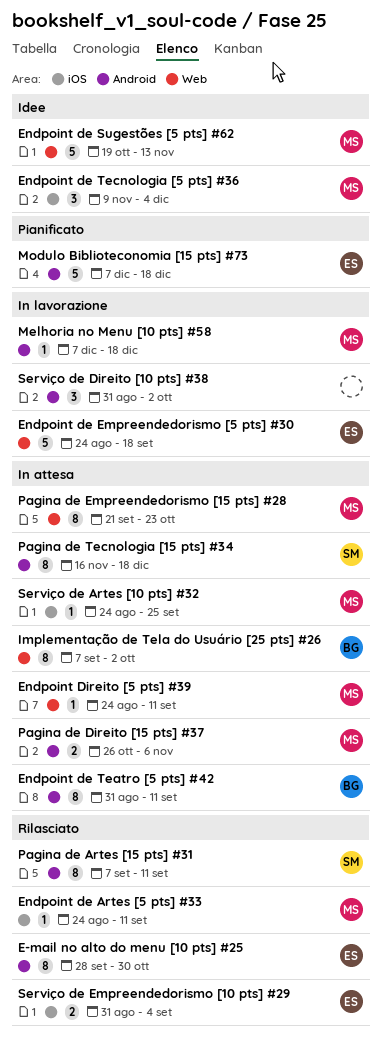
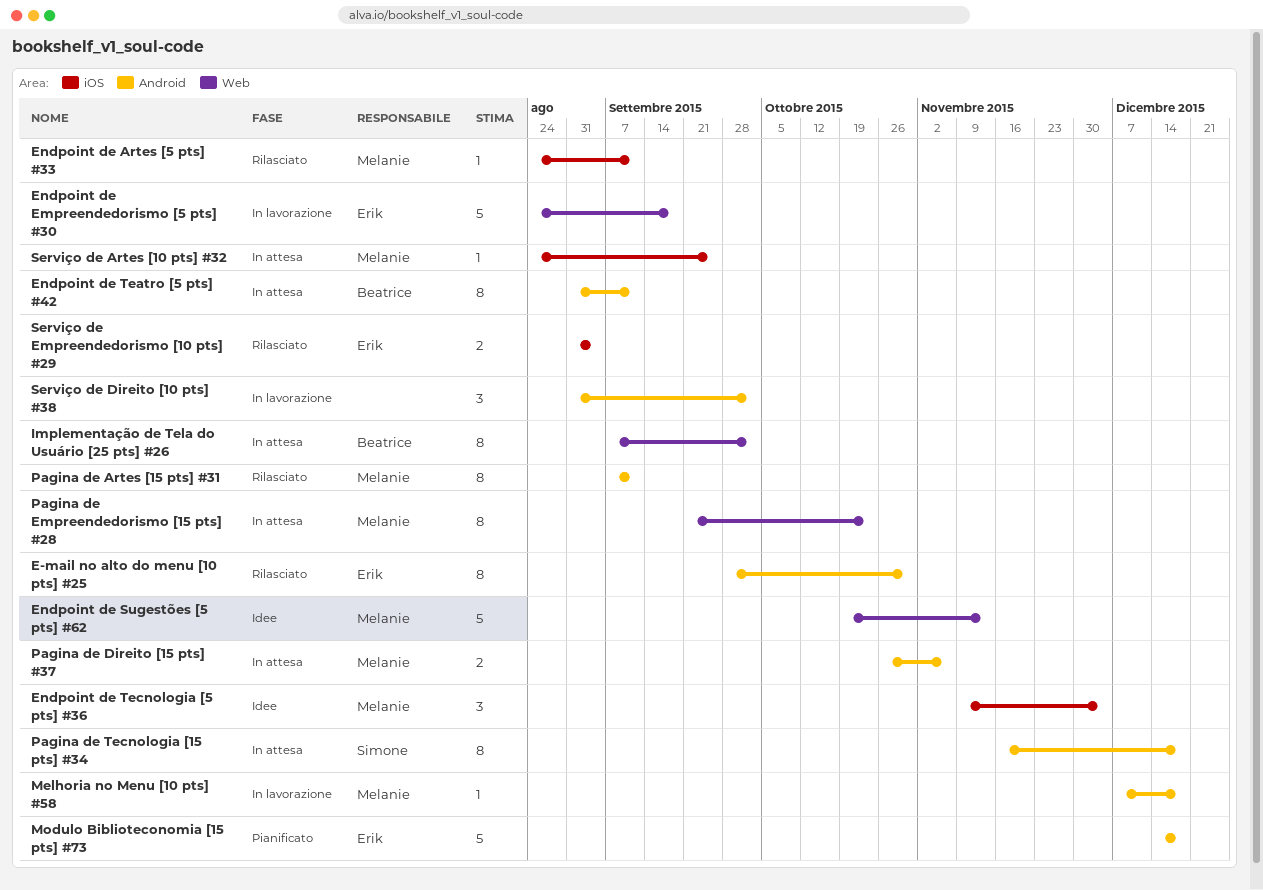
Endpoint Direito [5 pts] #39: present -> none
Modulo Biblioteconomia [15 pts] #73, start: Dec 7 -> Dec 14
Pagina de Artes [15 pts] #31, owner: Simone -> Melanie

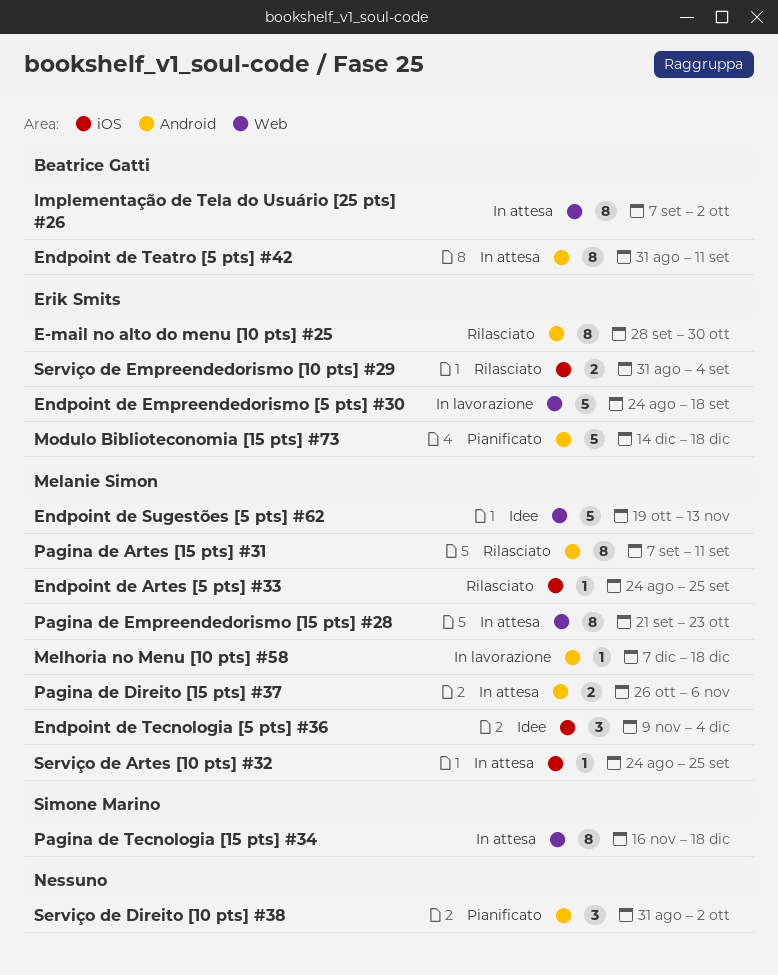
Endpoint de Artes [5 pts] #33, due: Sep 11 -> Sep 25
Pagina de Tecnologia [15 pts] #34, label: Android -> Web
Serviço de Direito [10 pts] #38, status: In lavorazione -> Pianificato

